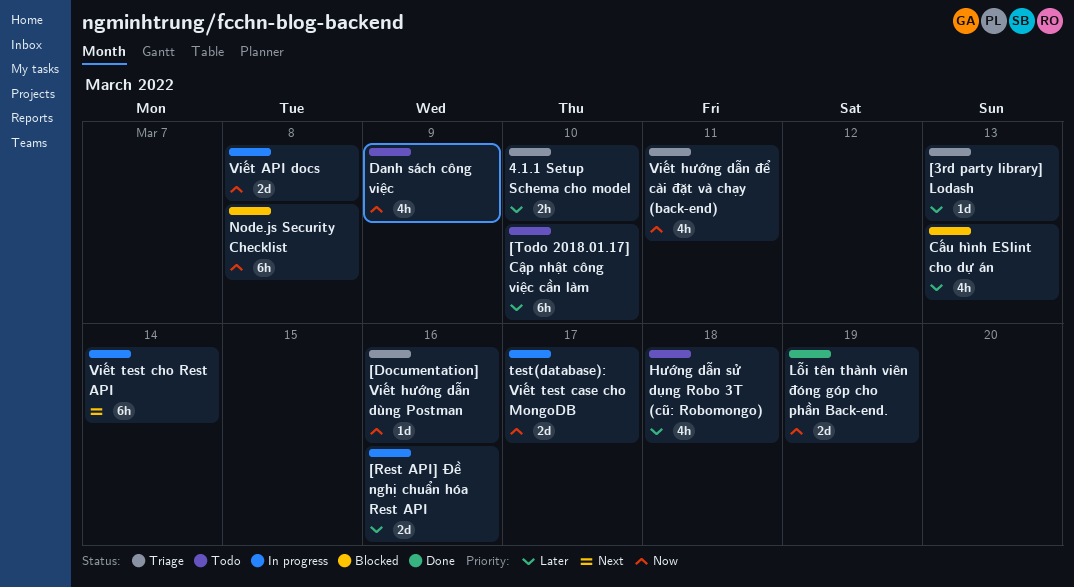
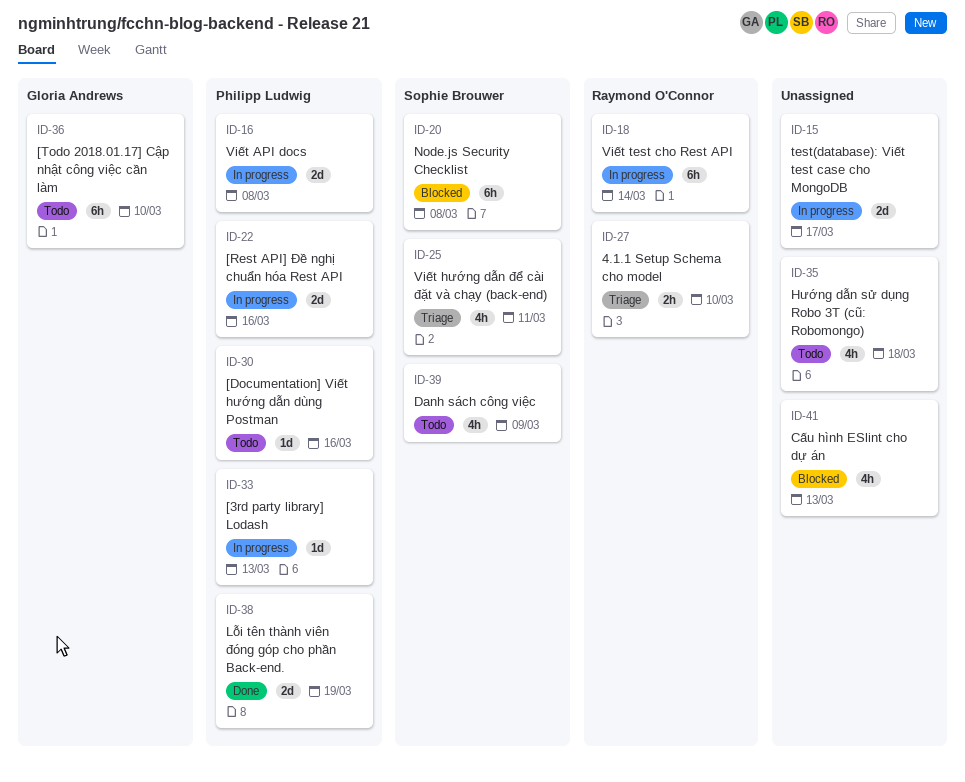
[3rd party library] Lodash, status: Triage -> In progress
[Documentation] Viết hướng dẫn dùng Postman, status: Triage -> Todo

